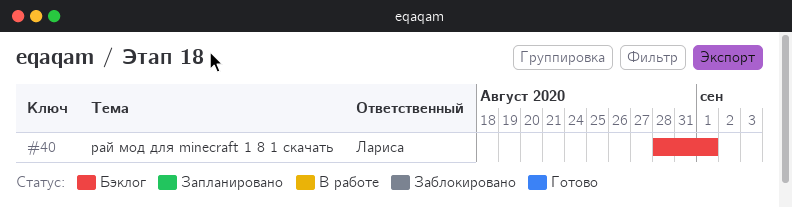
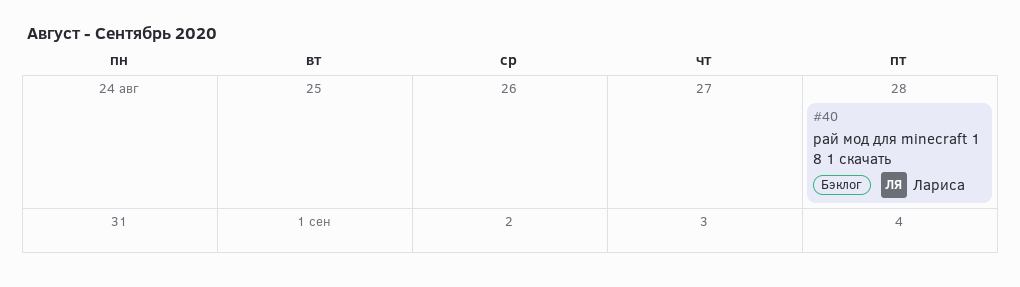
#40, due: Sep 1 -> Aug 28

